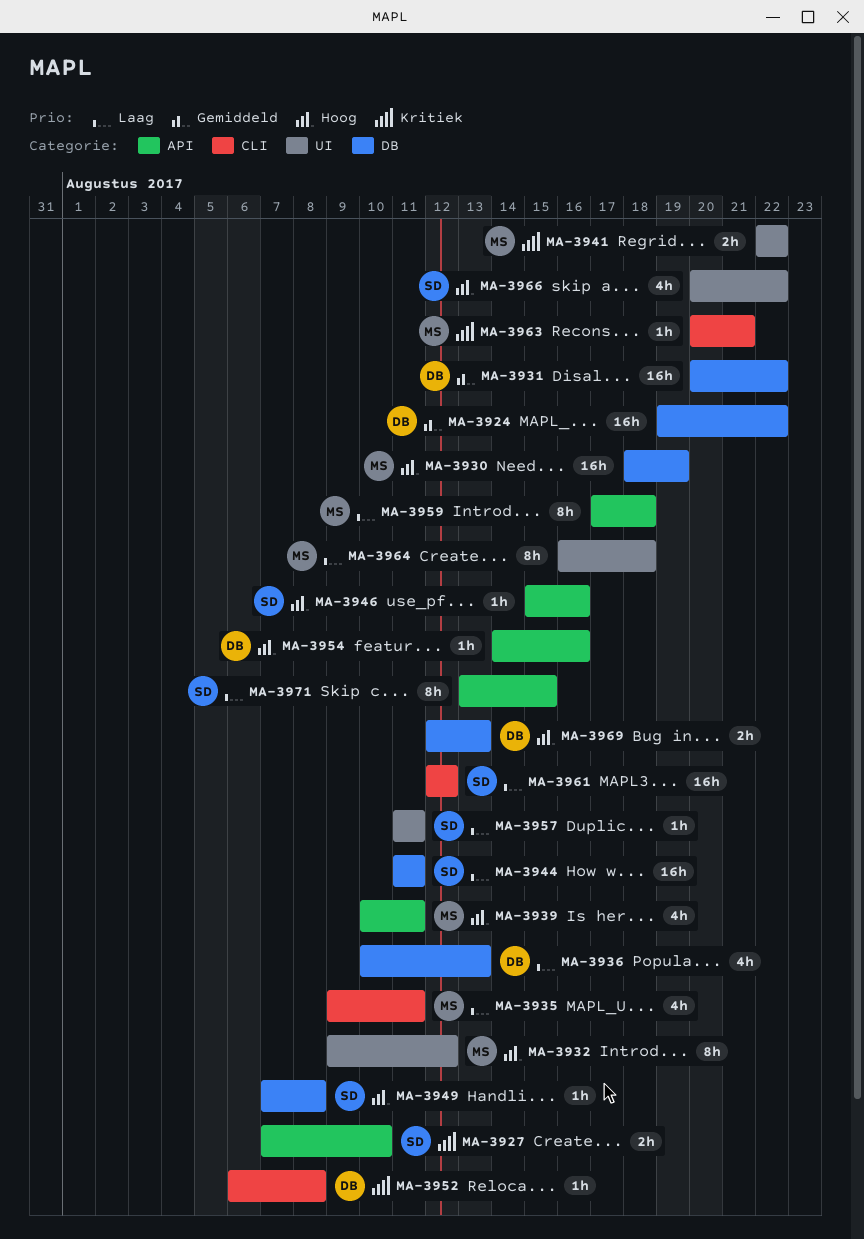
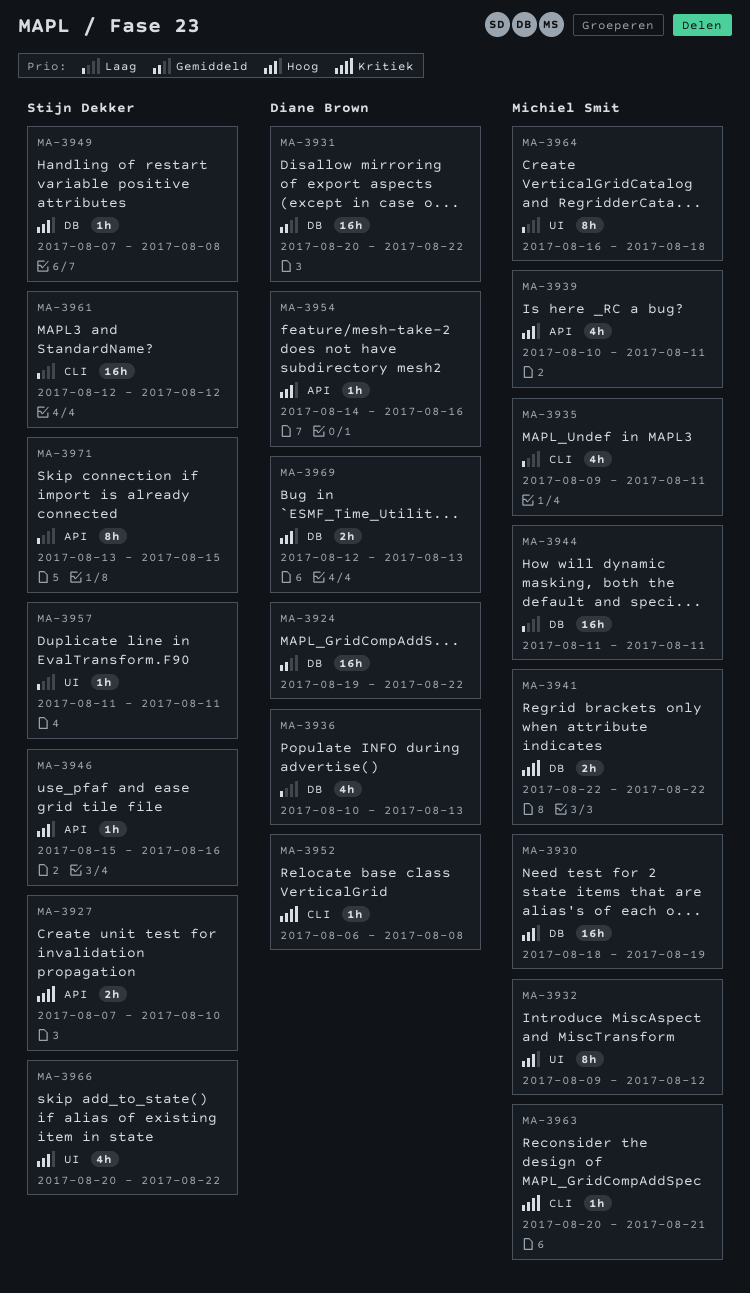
MA-3941, label: UI -> DB
MA-3944, owner: Stijn Dekker -> Michiel Smit
MA-3959: present -> none

